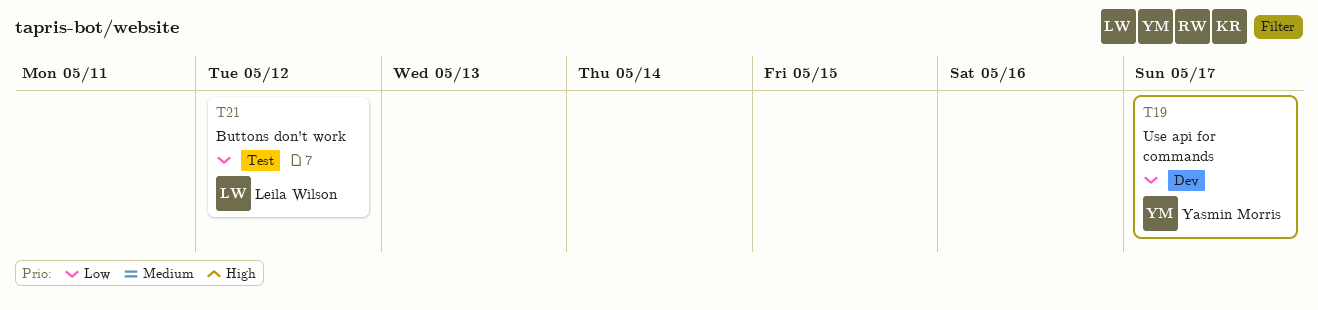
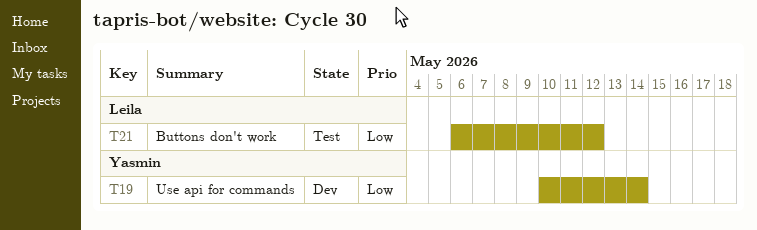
T19, due: May 17 -> May 14

